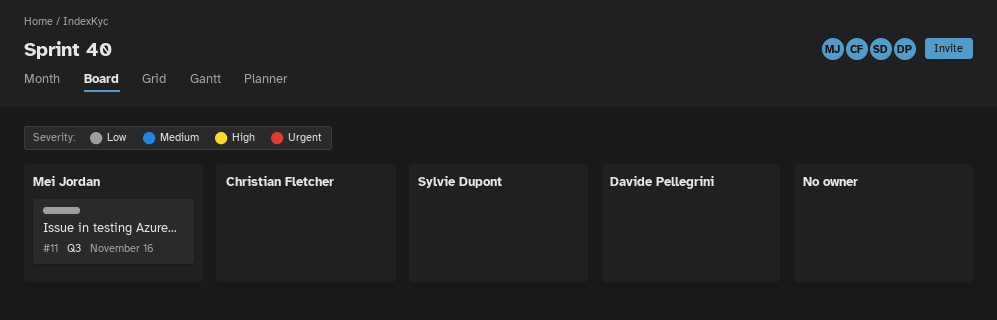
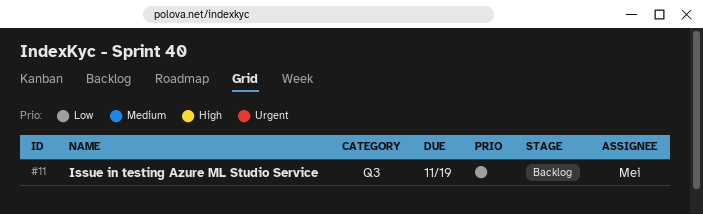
#11, due: Nov 16 -> Nov 19

